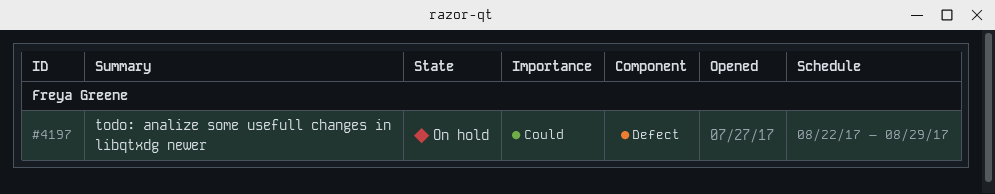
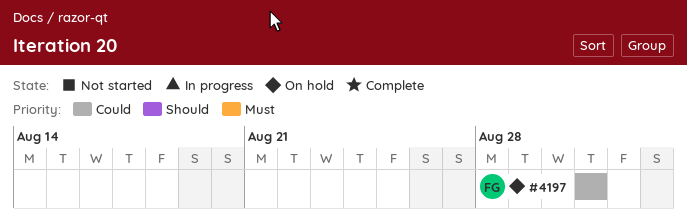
#4197, start: Aug 22 -> Aug 31
#4197, due: Aug 29 -> Aug 31

